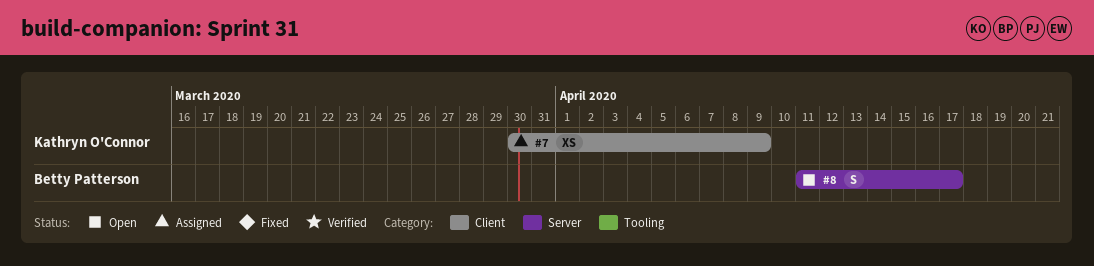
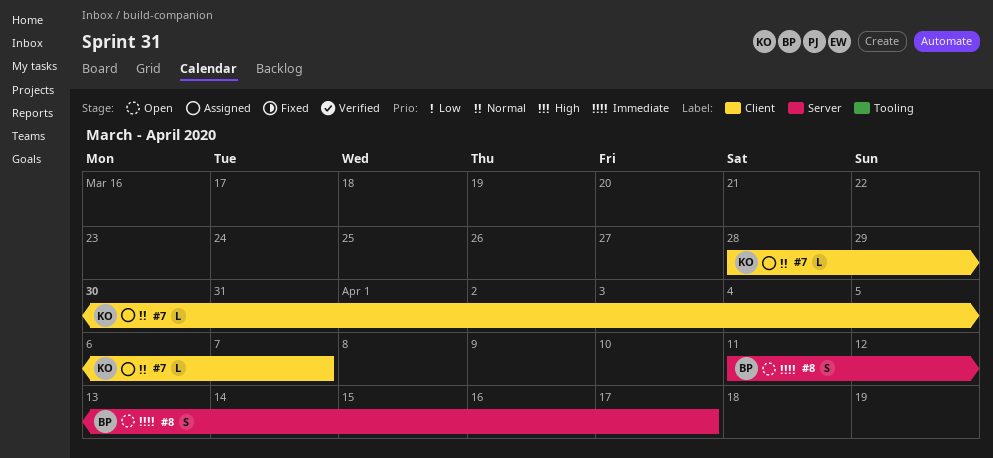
#7, estimate: XS -> L
#7, start: Mar 30 -> Mar 28
#7, due: Apr 9 -> Apr 7

